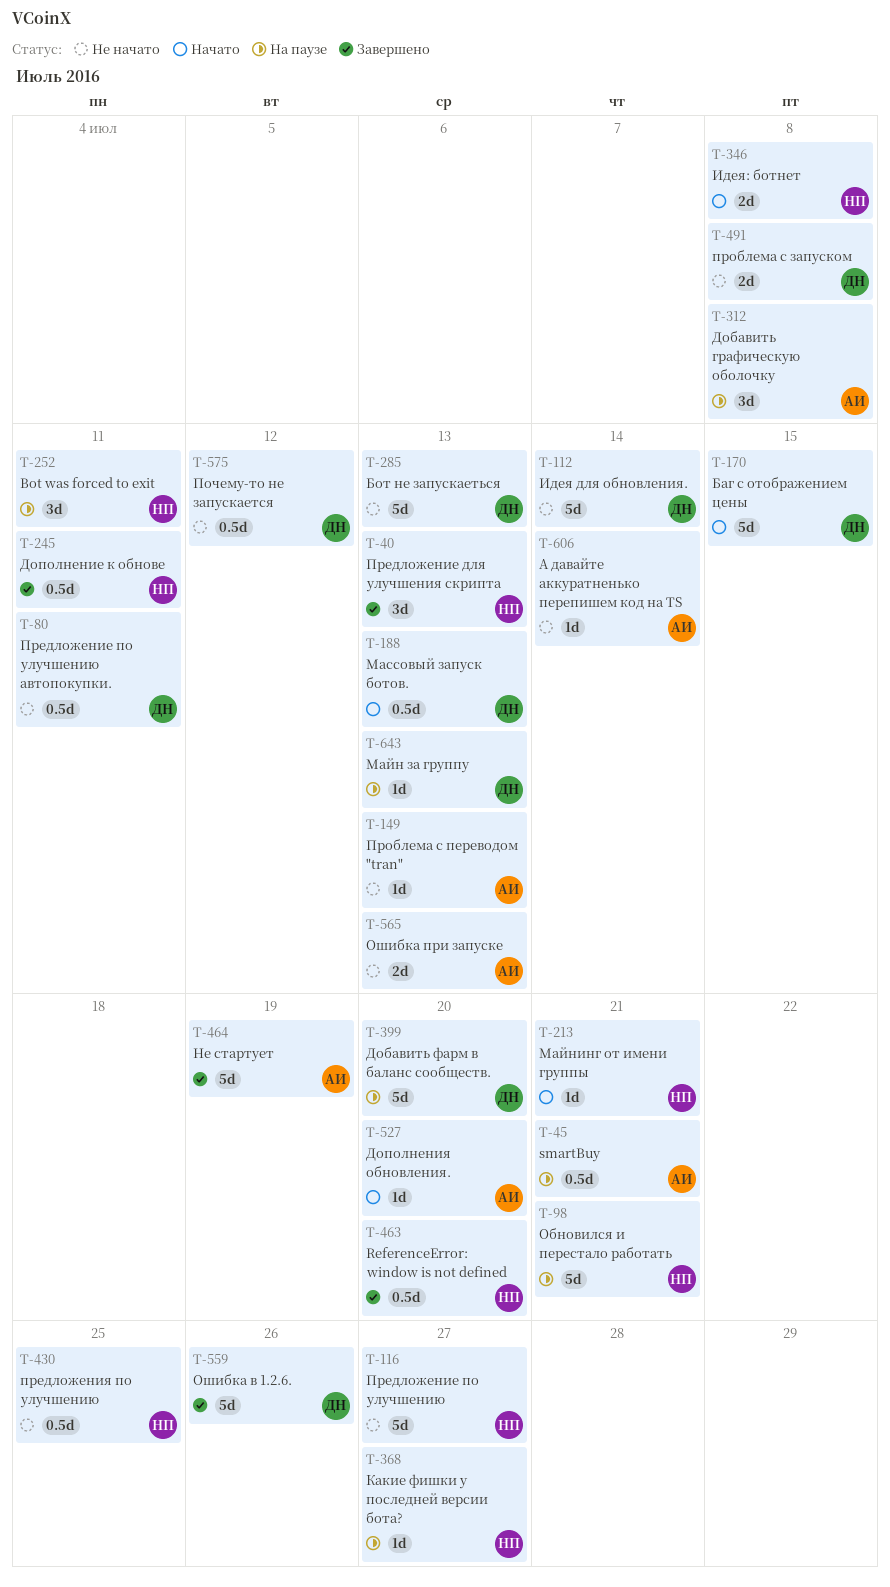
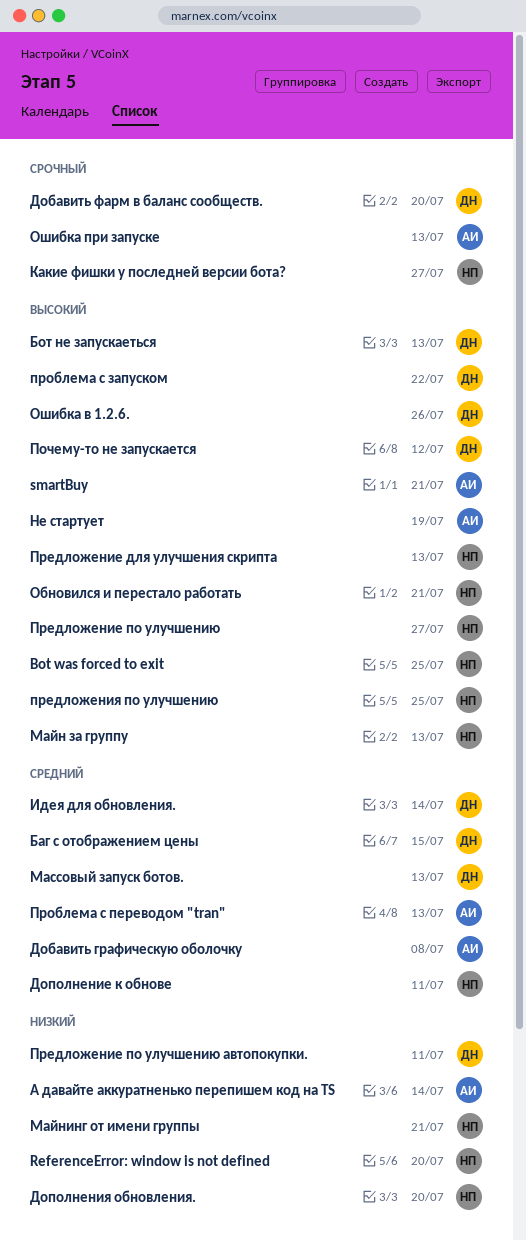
Bot was forced to exit, due: Jul 11 -> Jul 25
Дополнения обновления., owner: АИ -> НП
Идея: ботнет: present -> none
Майн за группу, owner: ДН -> НП
проблема с запуском, due: Jul 8 -> Jul 22

